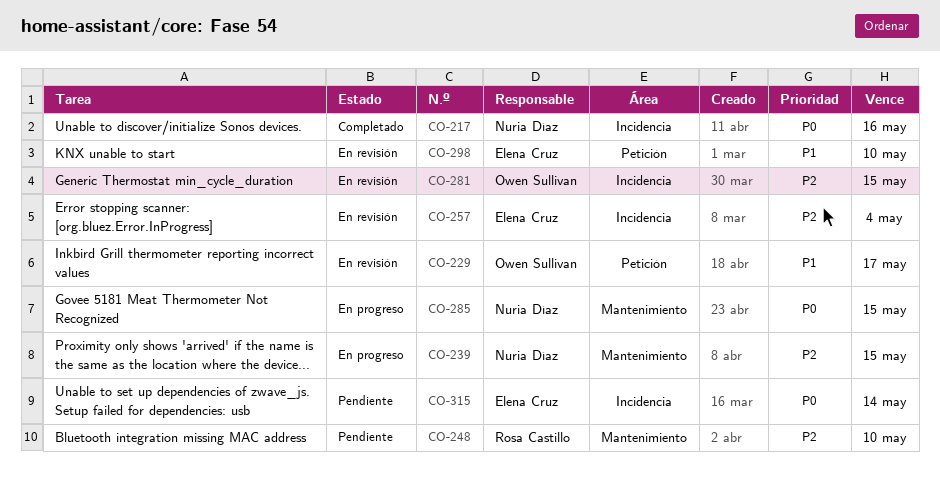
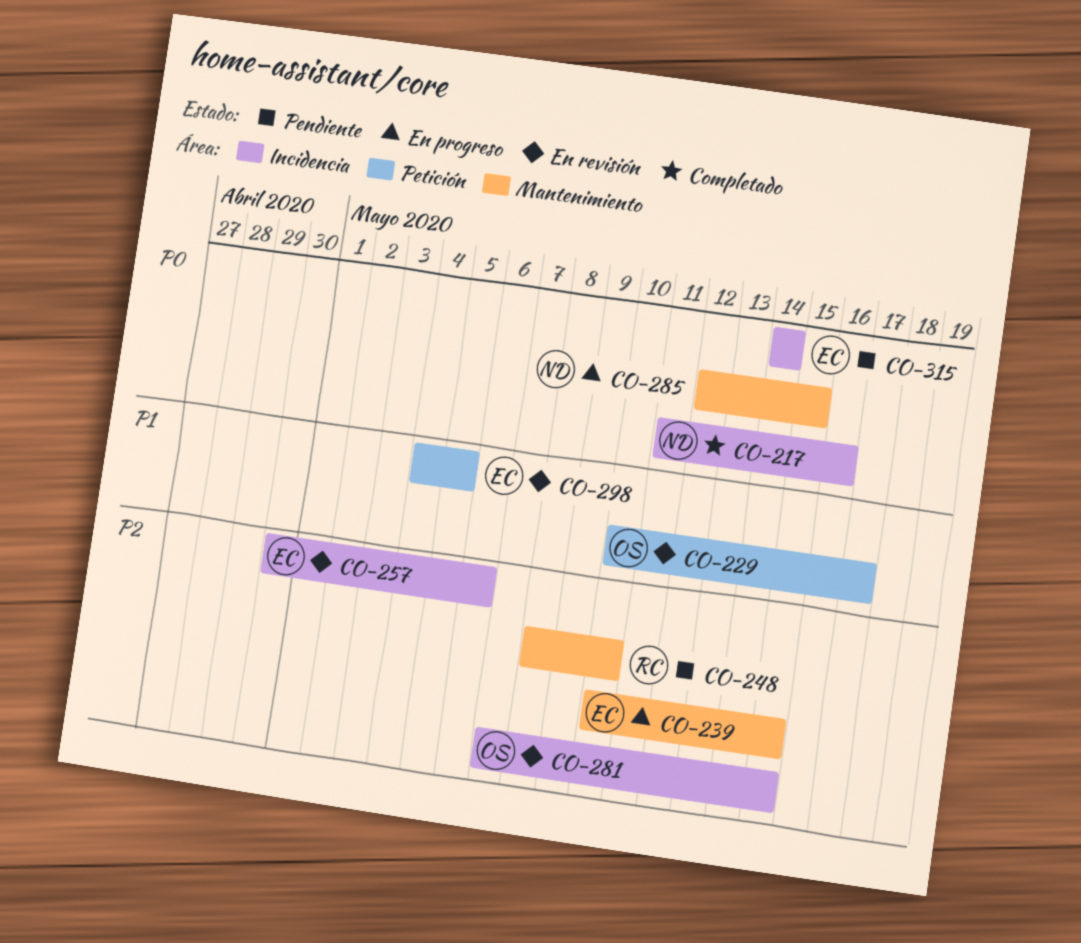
CO-239, owner: Nuria Díaz -> Elena Cruz
CO-257, due: May 4 -> May 6
CO-298, due: May 10 -> May 5

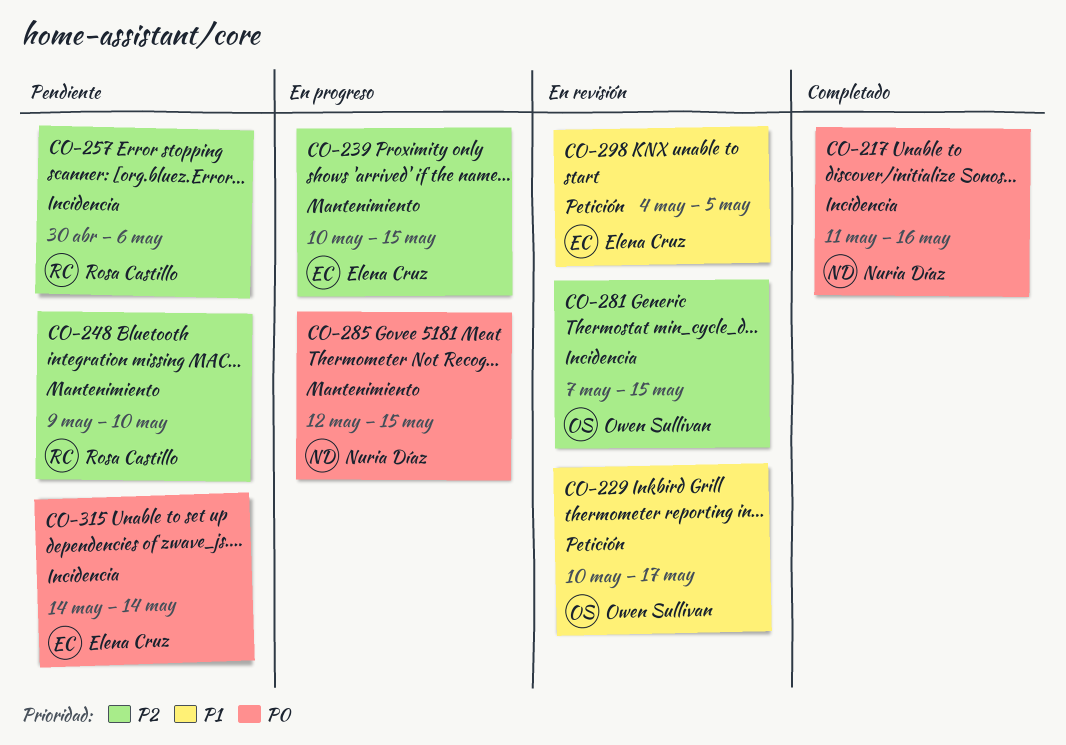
CO-248, start: May 8 -> May 9
CO-257, status: En revisión -> Pendiente
CO-257, owner: Elena Cruz -> Rosa Castillo

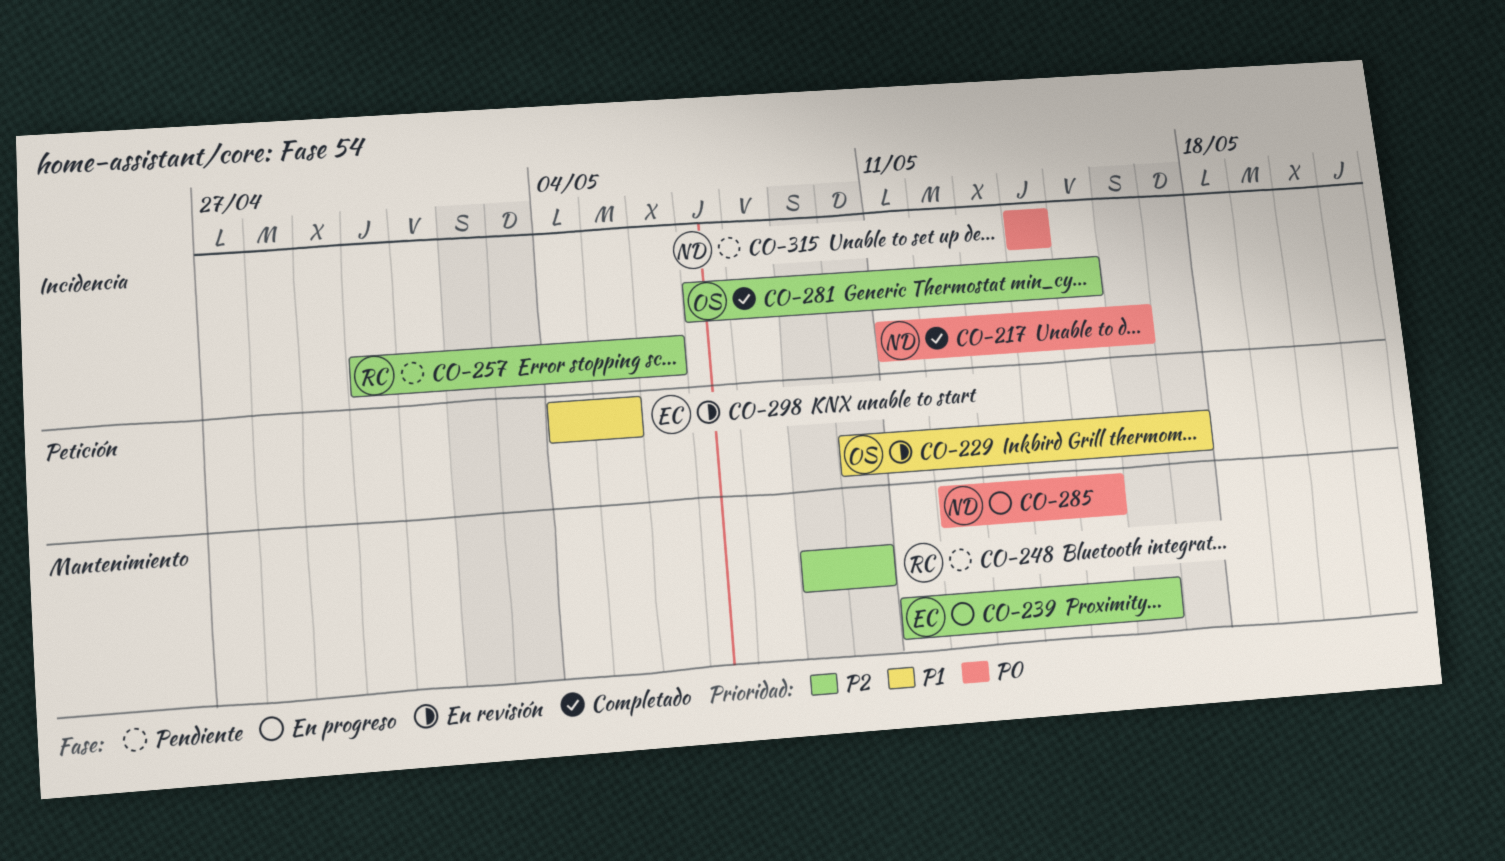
CO-239, start: May 10 -> May 11
CO-239, due: May 15 -> May 16
CO-281, status: En revisión -> Completado
CO-315, owner: Elena Cruz -> Nuria Díaz

